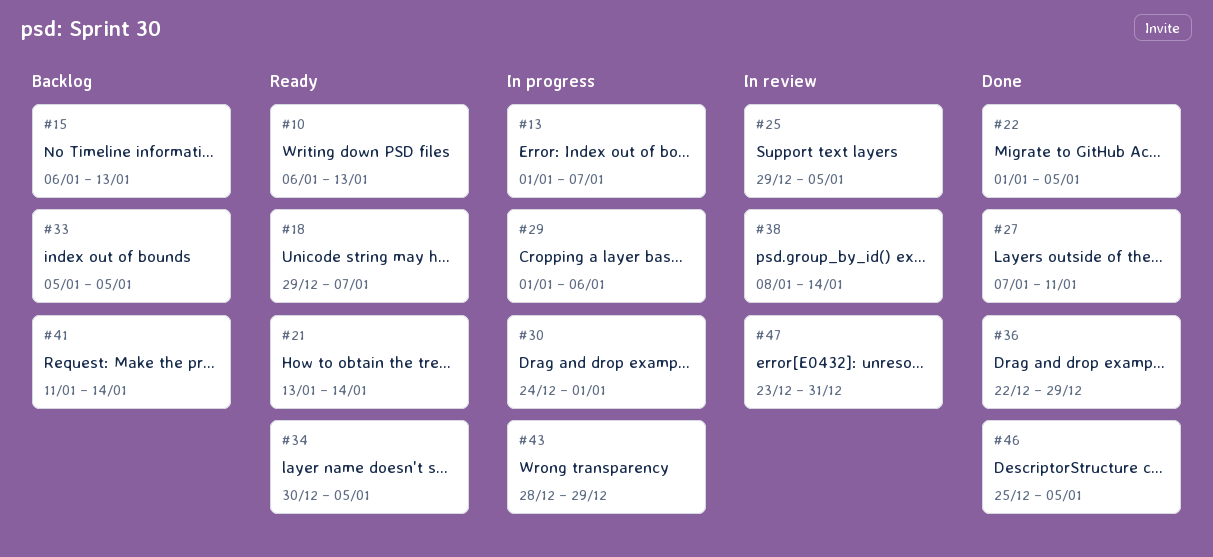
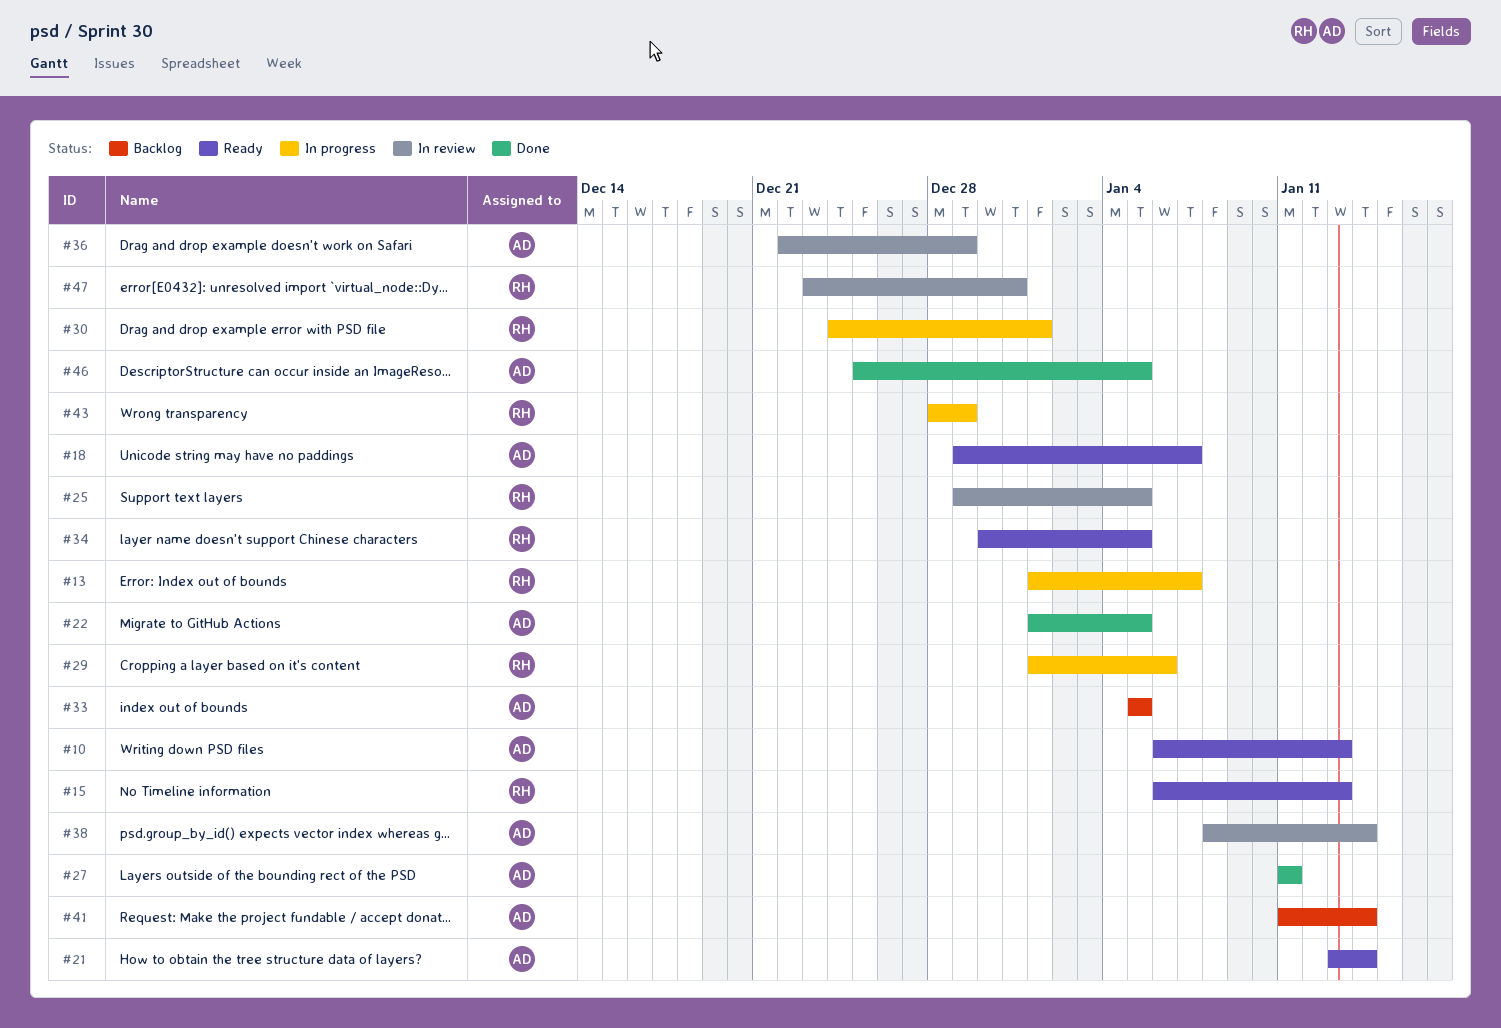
#15, status: Backlog -> Ready
#27, start: Jan 7 -> Jan 11
#36, status: Done -> In review

